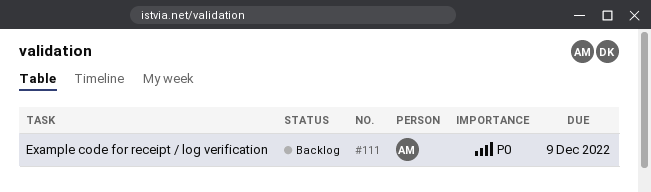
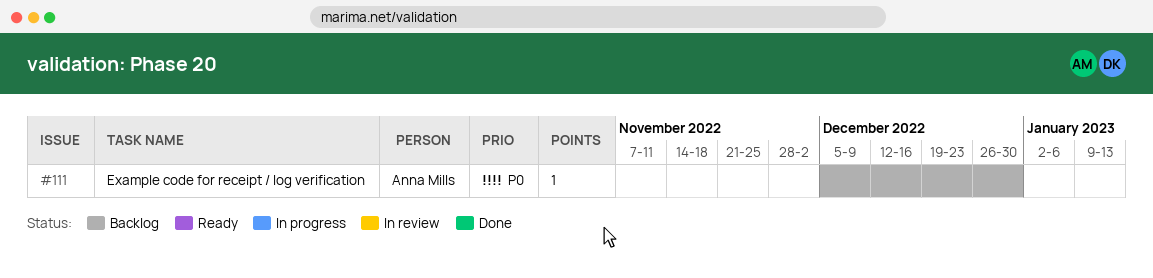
#111, due: Dec 9 -> Dec 30

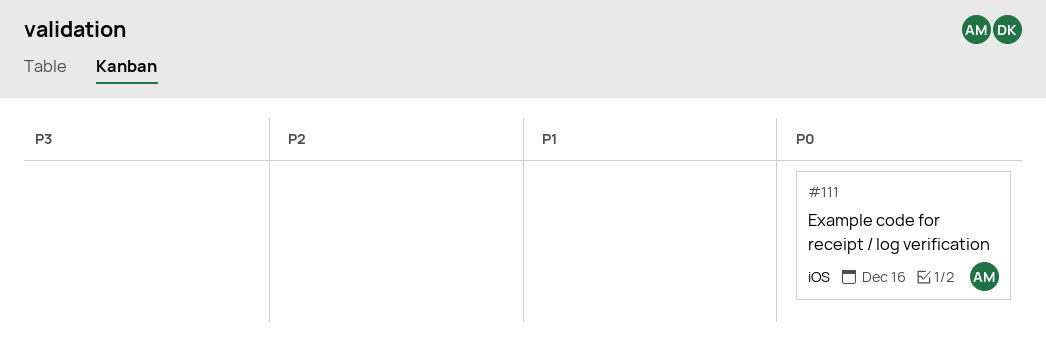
#111, due: Dec 30 -> Dec 16

